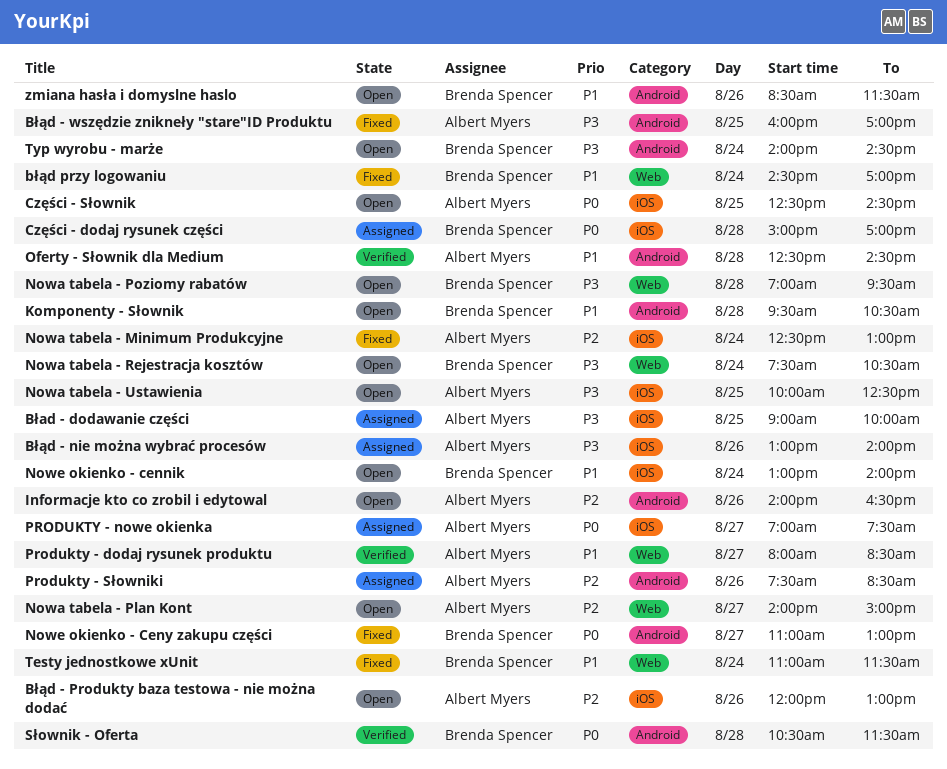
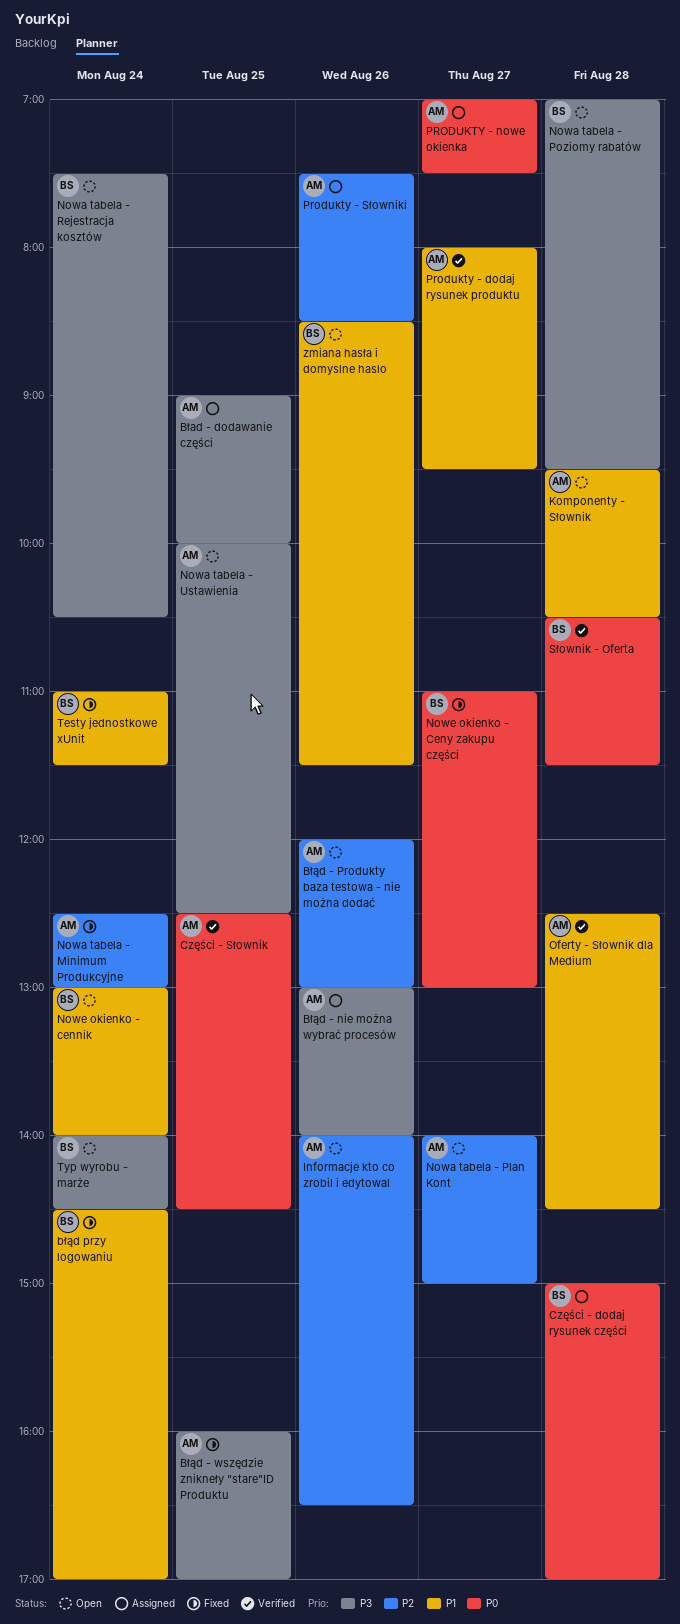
Części - Słownik, status: Open -> Verified
Komponenty - Słownik, owner: Brenda Spencer -> Albert Myers
Produkty - dodaj rysunek produktu, ends: 08:30 -> 09:30

